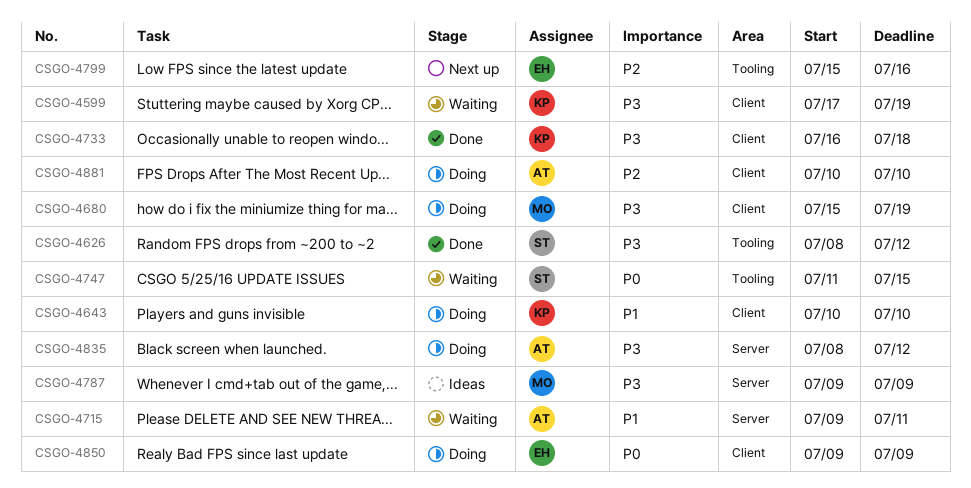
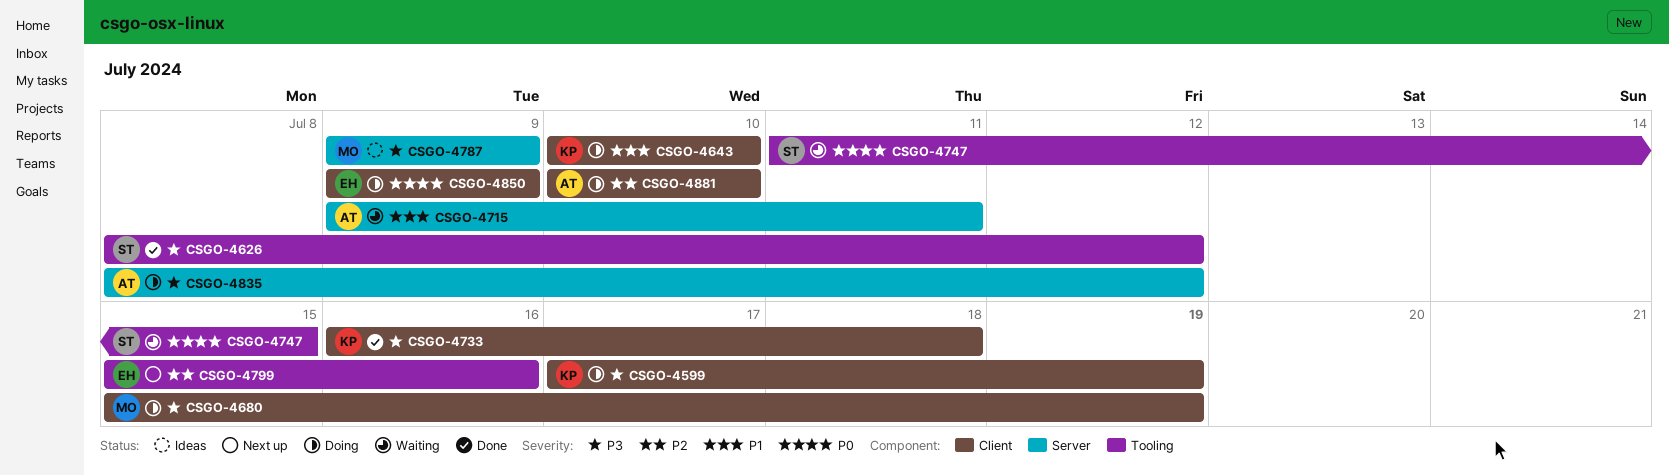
CSGO-4599, status: Waiting -> Doing

